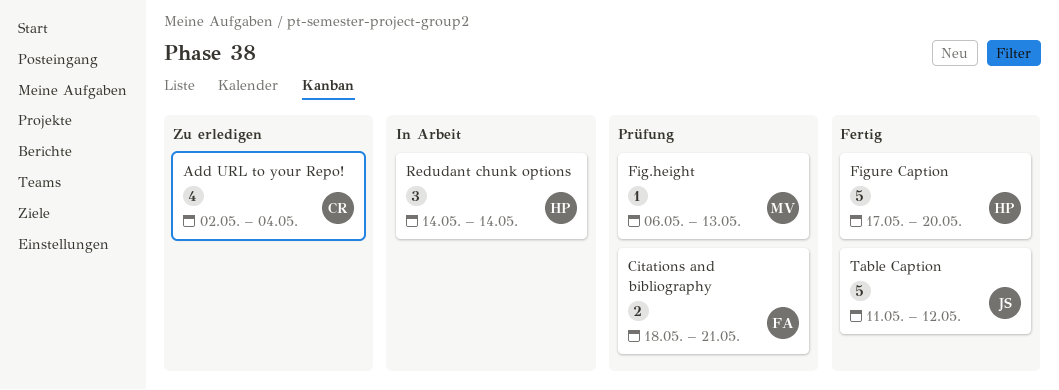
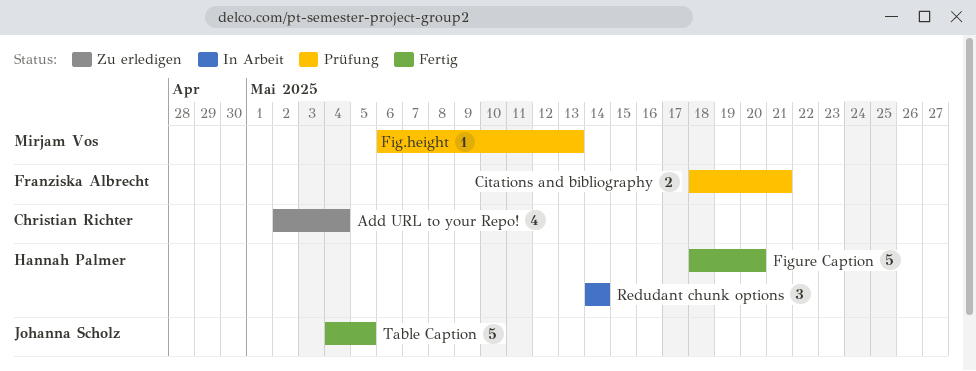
Figure Caption, start: May 17 -> May 18
Table Caption, start: May 11 -> May 4
Table Caption, due: May 12 -> May 5

